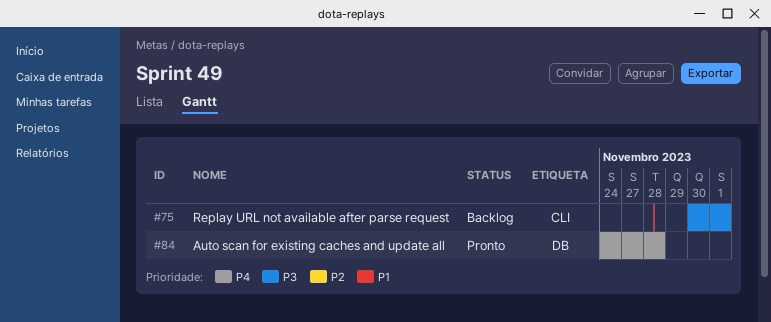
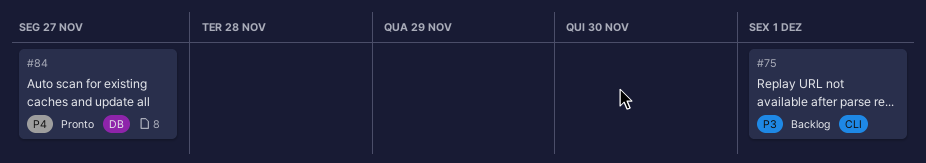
#84, due: Nov 28 -> Nov 27

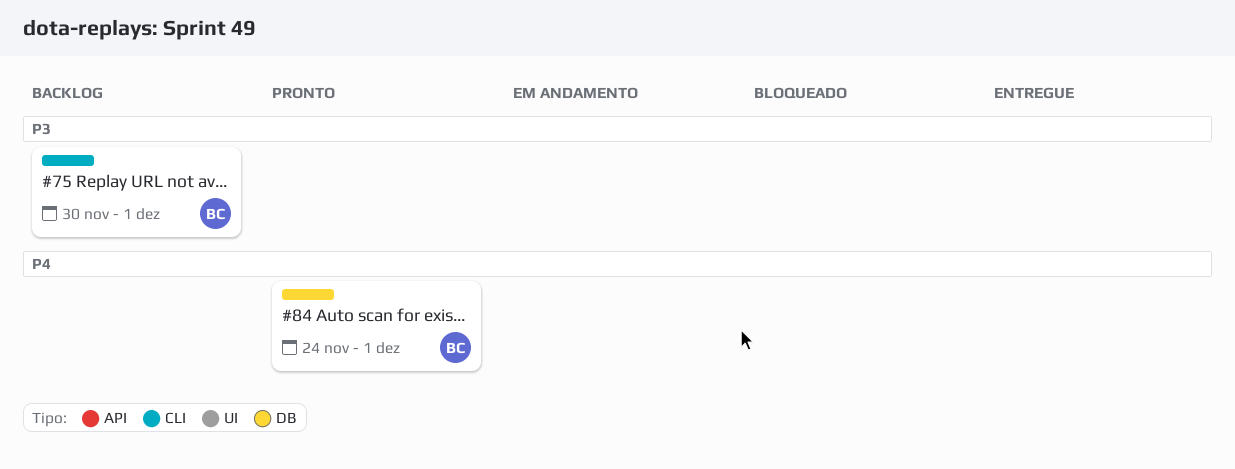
#84, due: Nov 27 -> Dec 1

